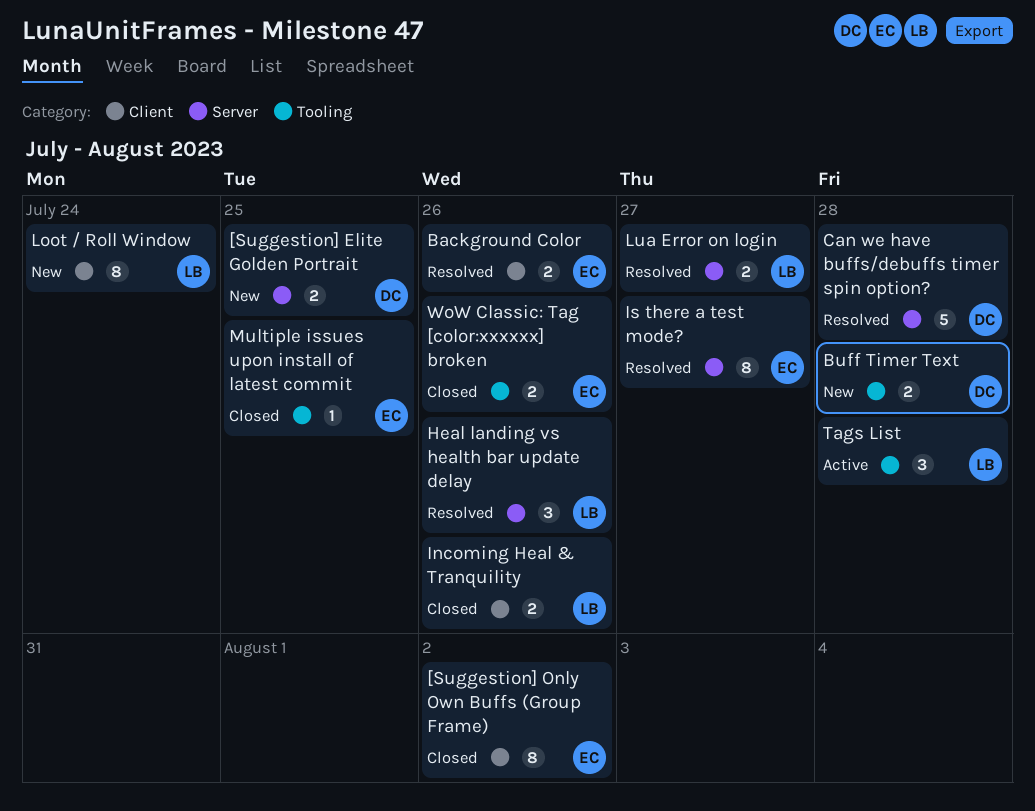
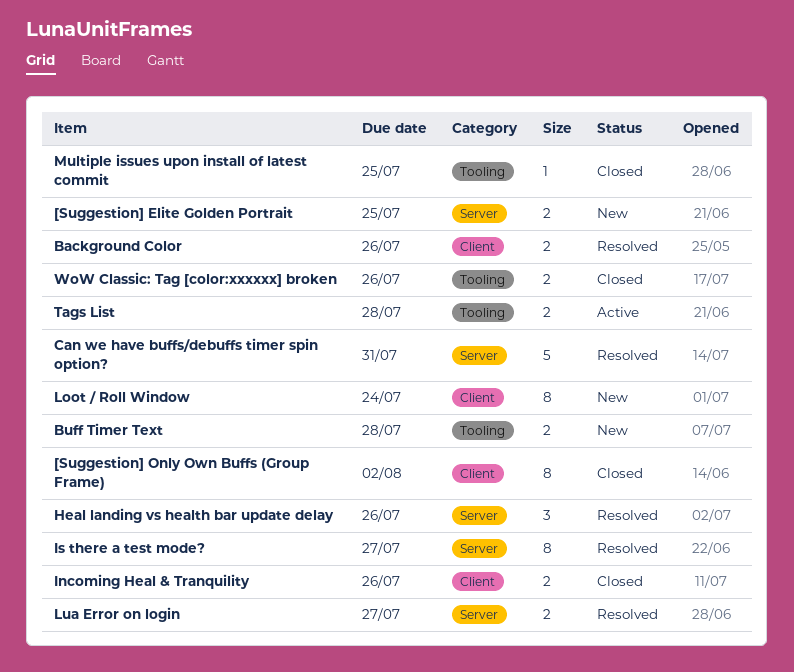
Can we have buffs/debuffs timer spin option?, due: Jul 28 -> Jul 31
Tags List, estimate: 3 -> 2

